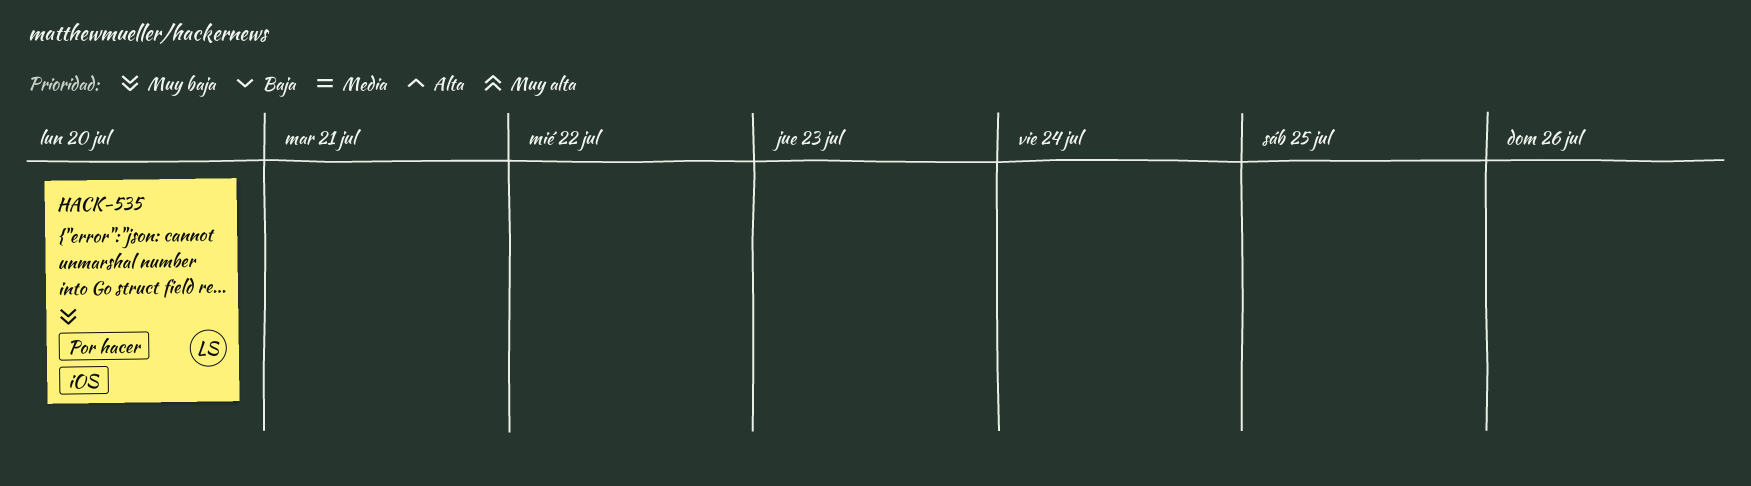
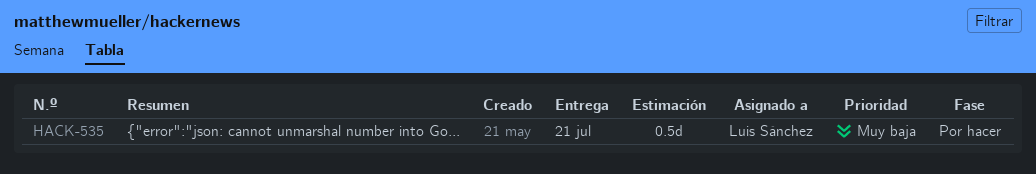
HACK-535, due: Jul 20 -> Jul 21

